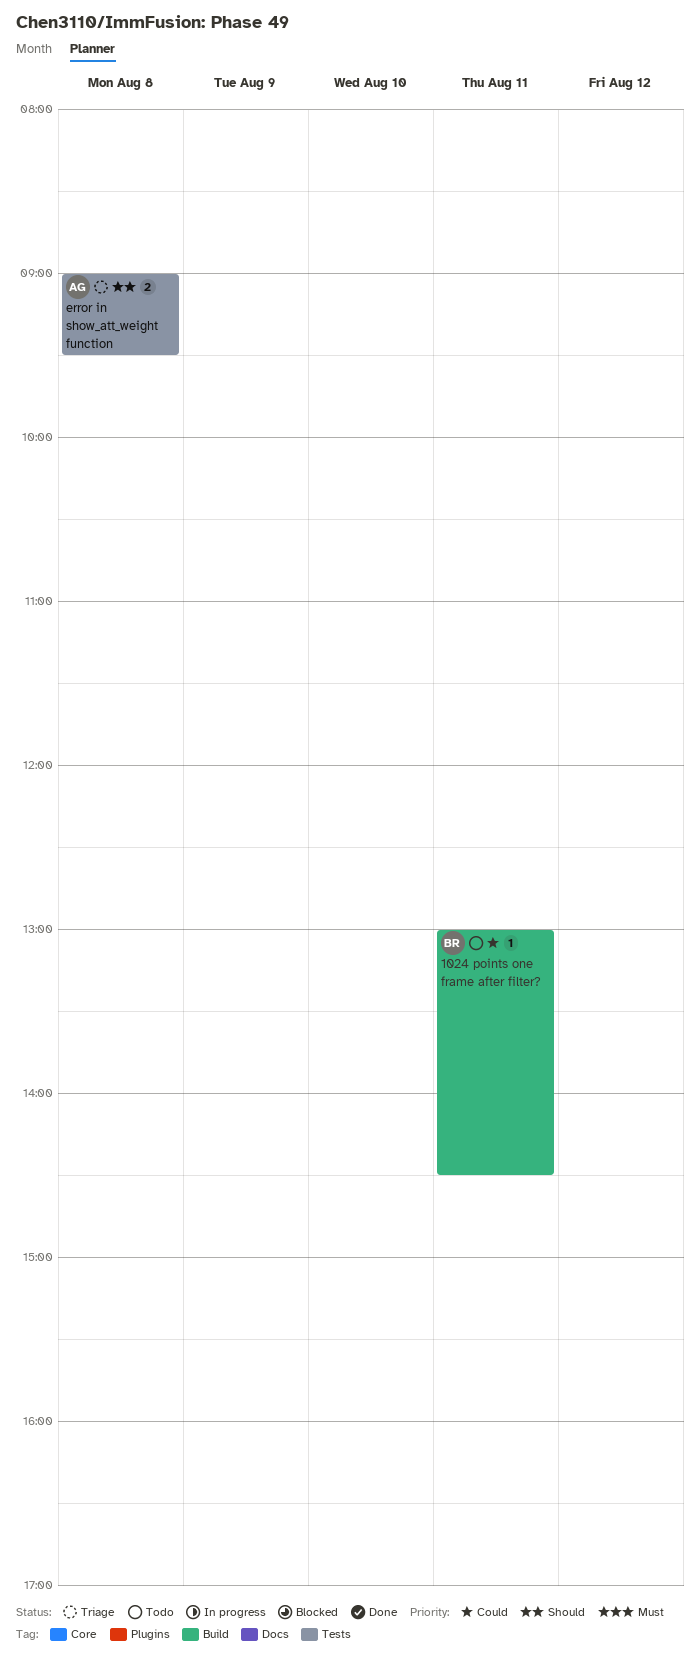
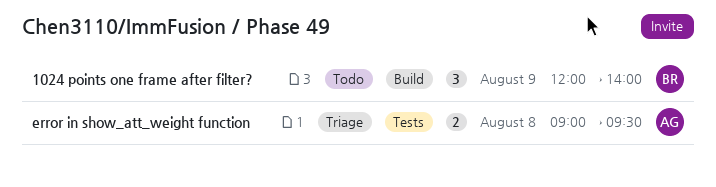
1024 points one frame after filter?, estimate: 1 -> 3
1024 points one frame after filter?, day: Aug 11 -> Aug 9
1024 points one frame after filter?, begins: 13:00 -> 12:00
1024 points one frame after filter?, ends: 14:30 -> 14:00

